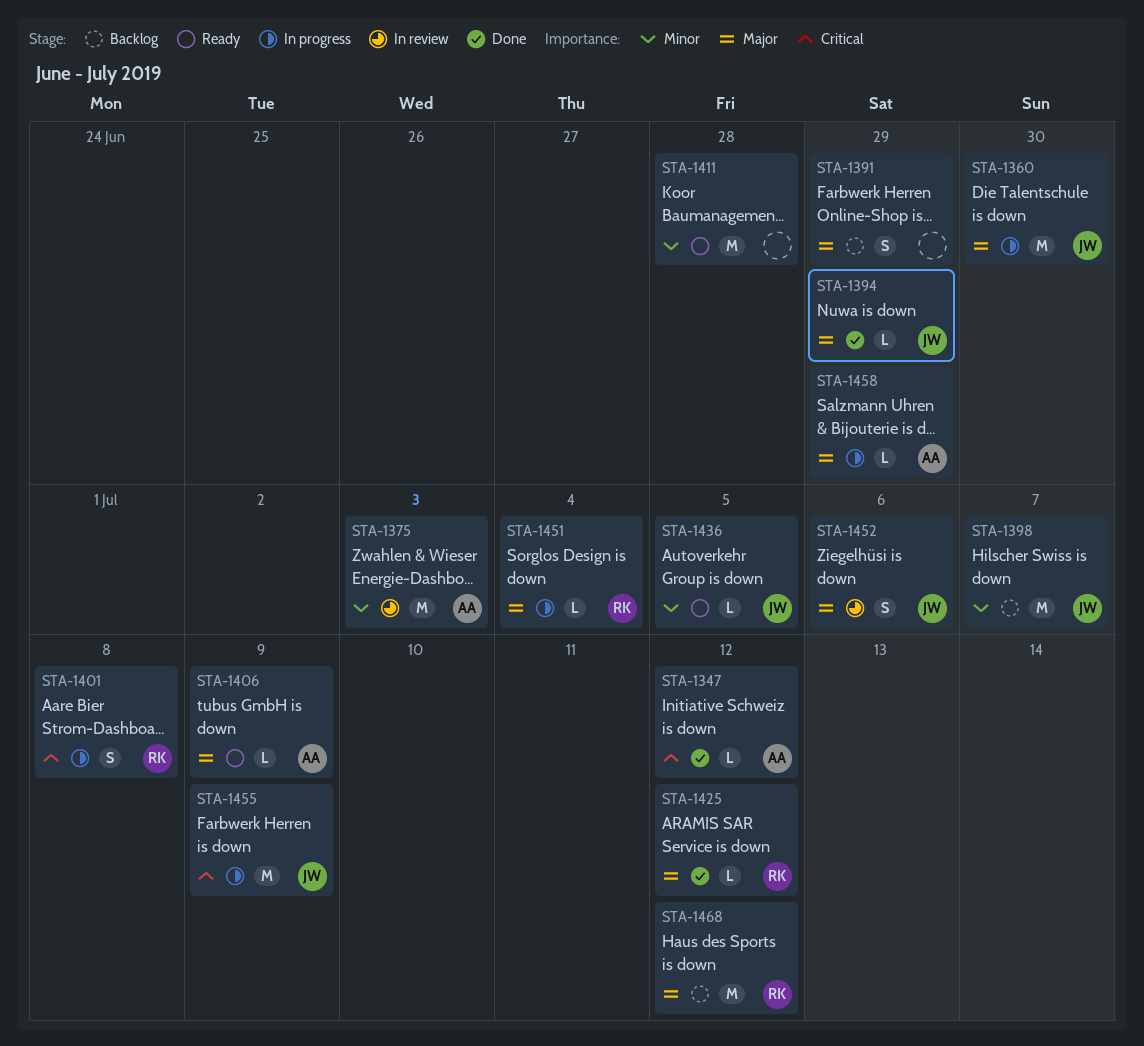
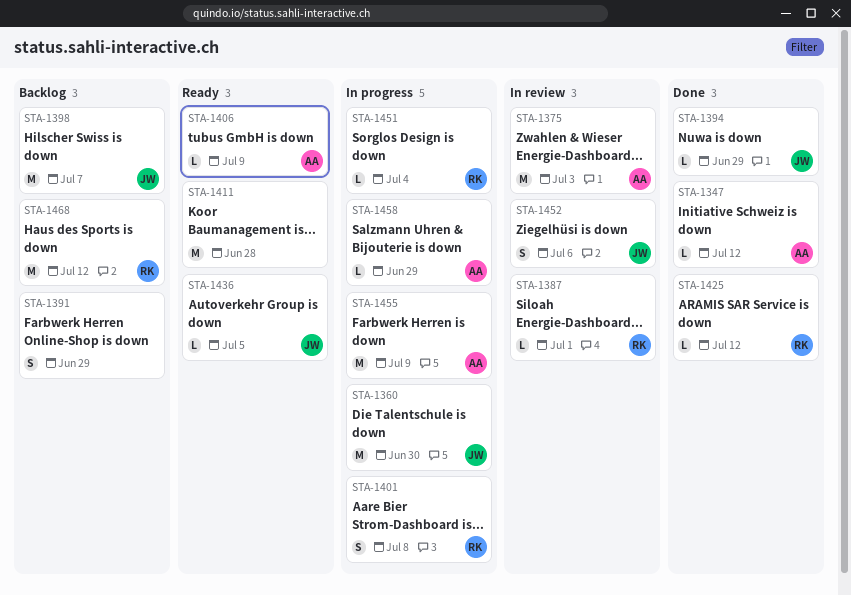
STA-1387: none -> present
STA-1455, owner: JW -> AA

